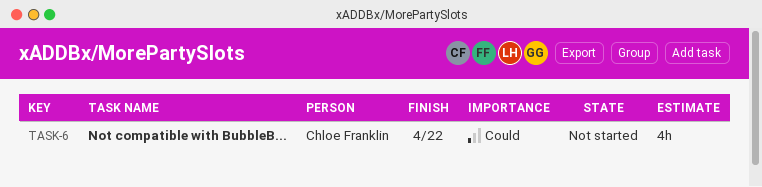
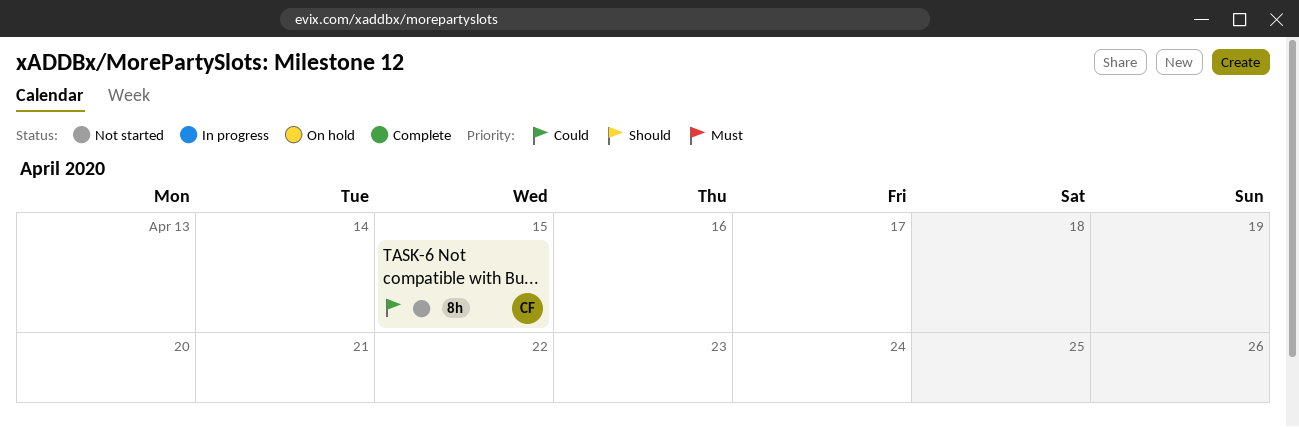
TASK-6, estimate: 4h -> 8h
TASK-6, due: Apr 22 -> Apr 15

